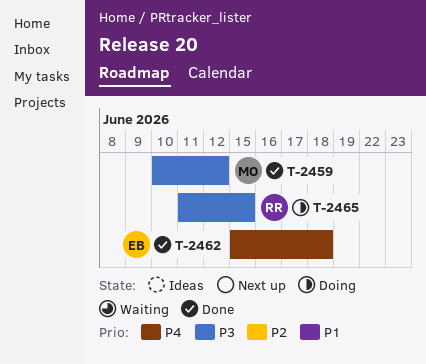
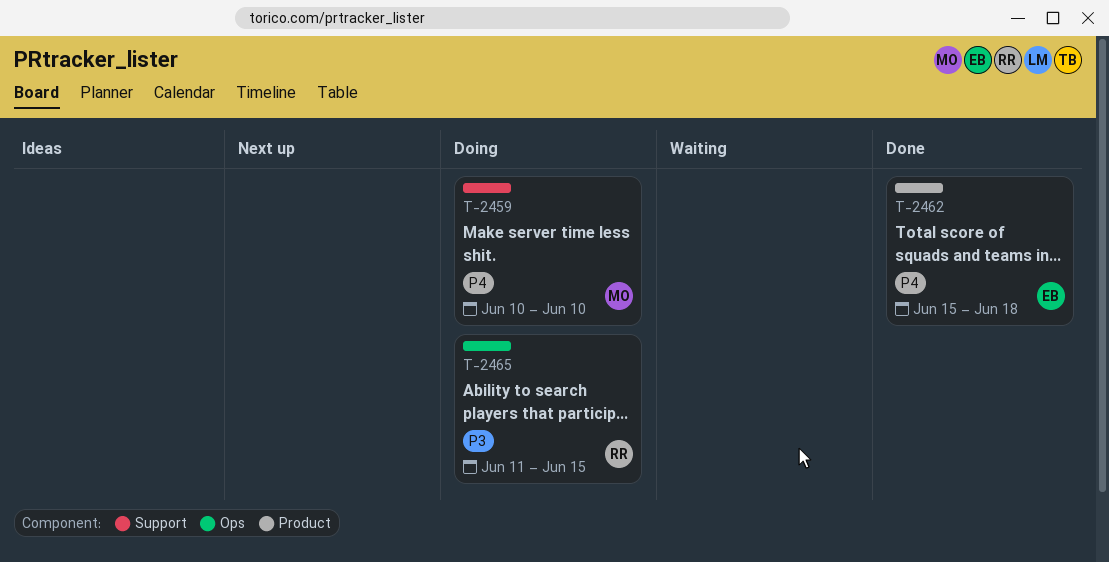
T-2459, status: Done -> Doing
T-2459, priority: P3 -> P4
T-2459, due: Jun 12 -> Jun 10

